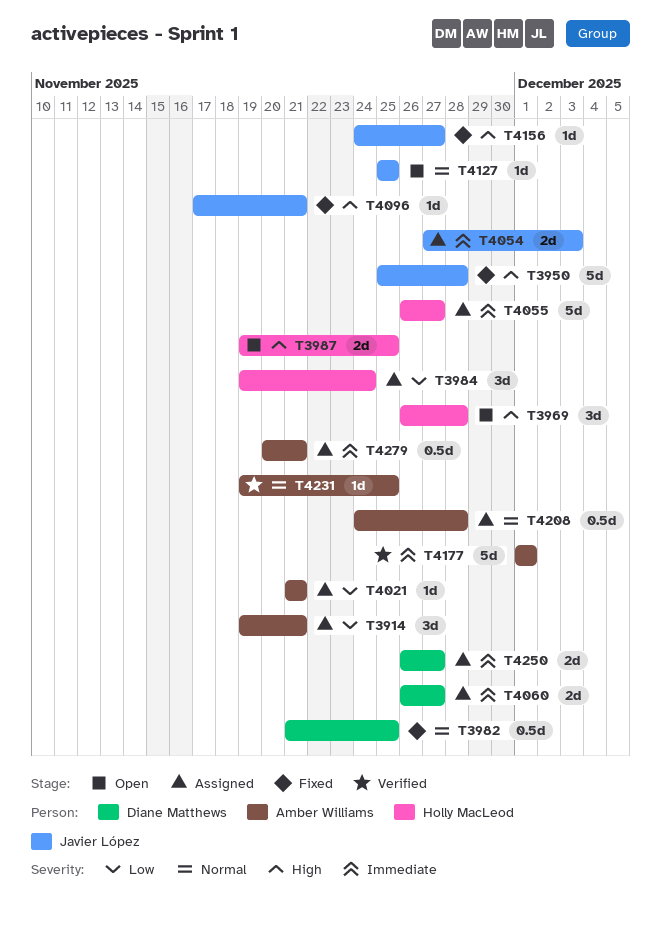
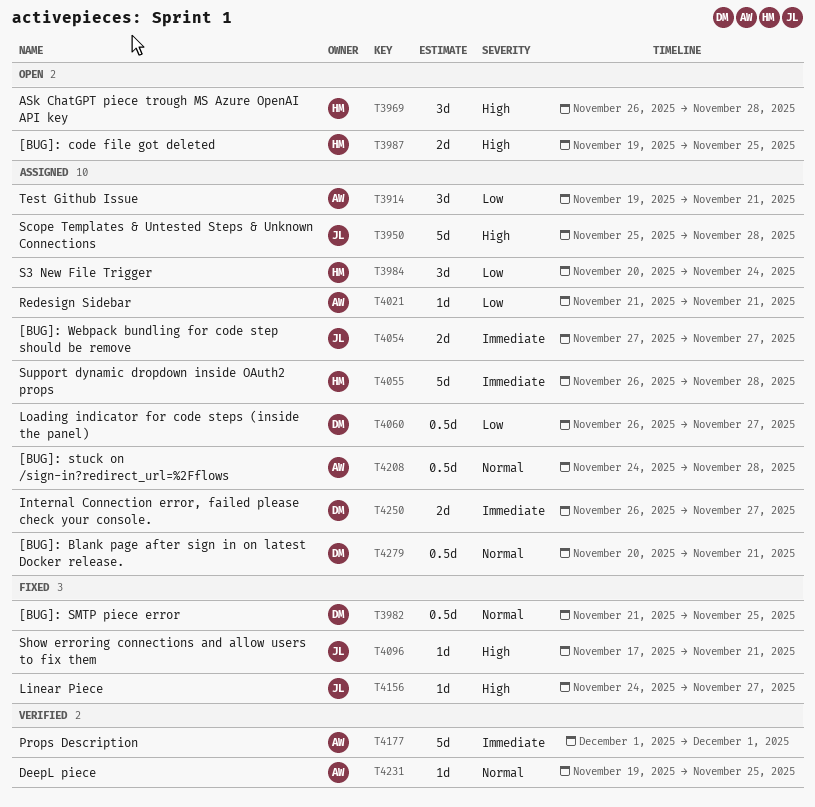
T3950, status: Fixed -> Assigned
T3984, start: Nov 19 -> Nov 20
T4054, due: Dec 3 -> Nov 27
T4055, due: Nov 27 -> Nov 28
T4060, priority: Immediate -> Low
T4060, estimate: 2d -> 0.5d
T4127: present -> none
T4279, owner: Amber Williams -> Diane Matthews
T4279, priority: Immediate -> Normal

